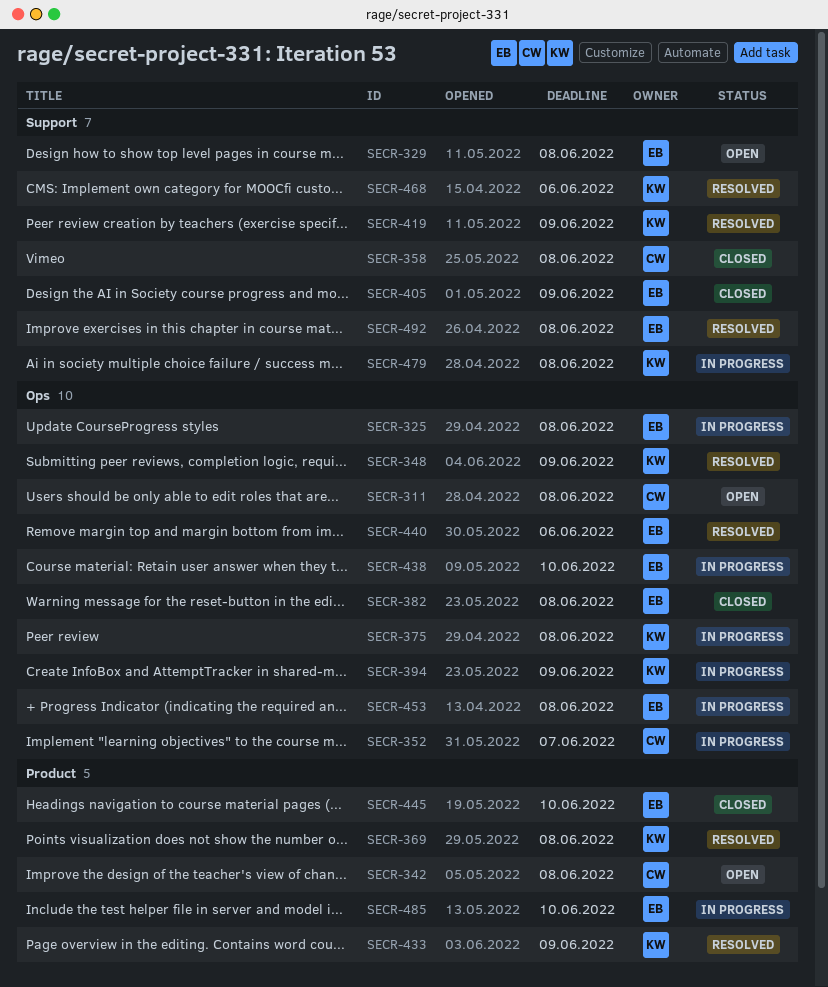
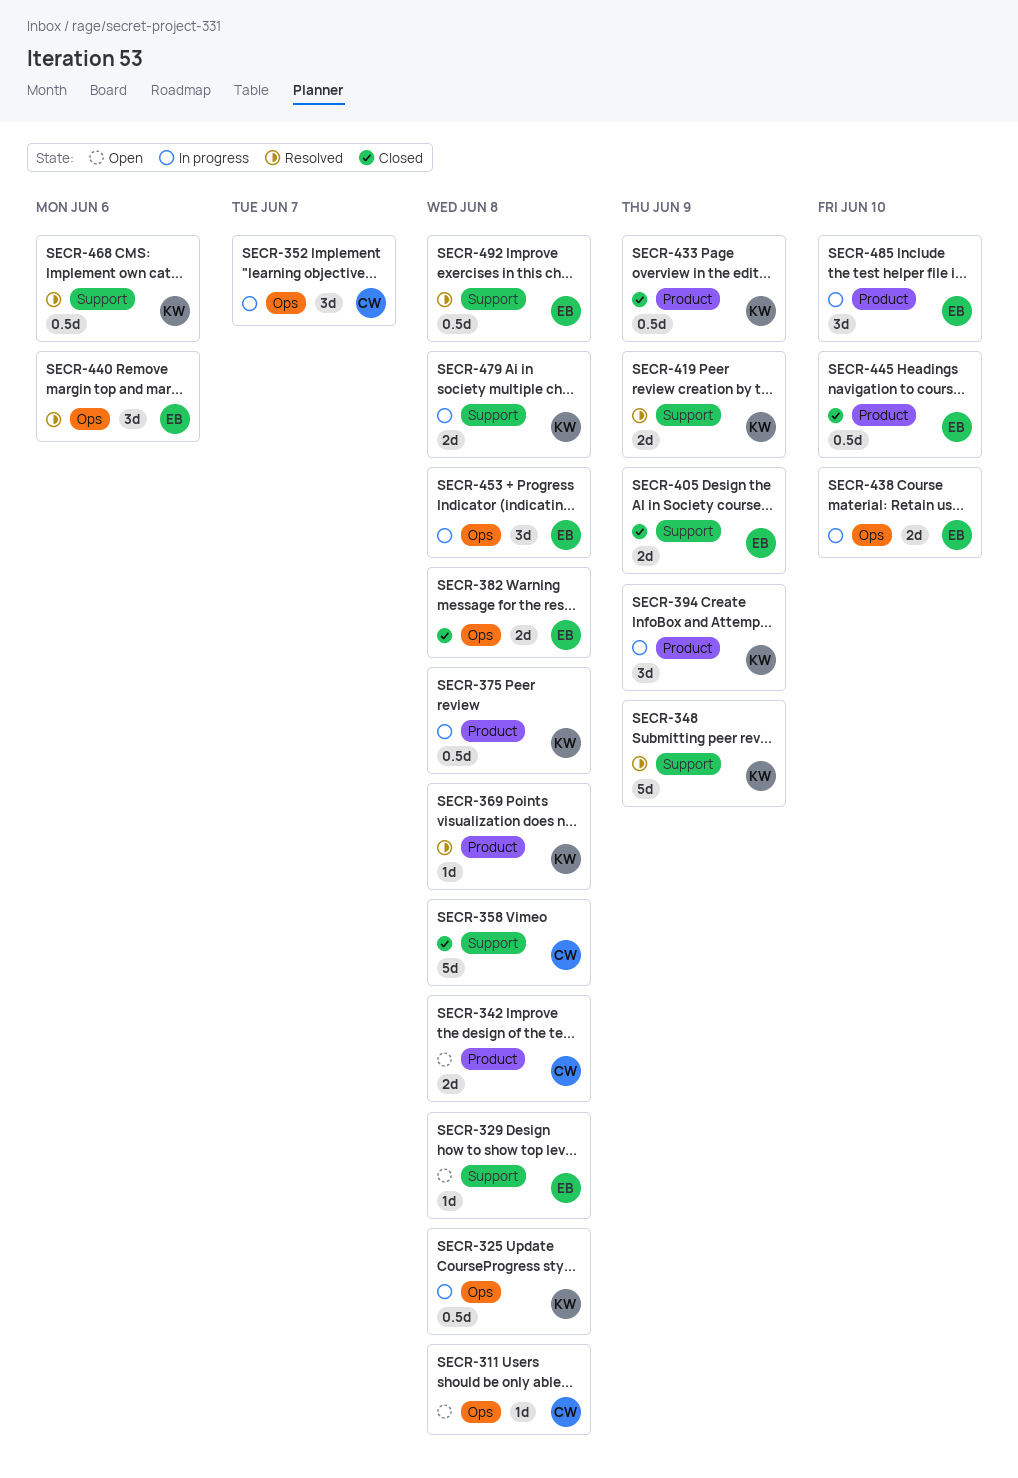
SECR-325, owner: EB -> KW
SECR-348, label: Ops -> Support
SECR-375, label: Ops -> Product
SECR-394, label: Ops -> Product
SECR-433, status: Resolved -> Closed

